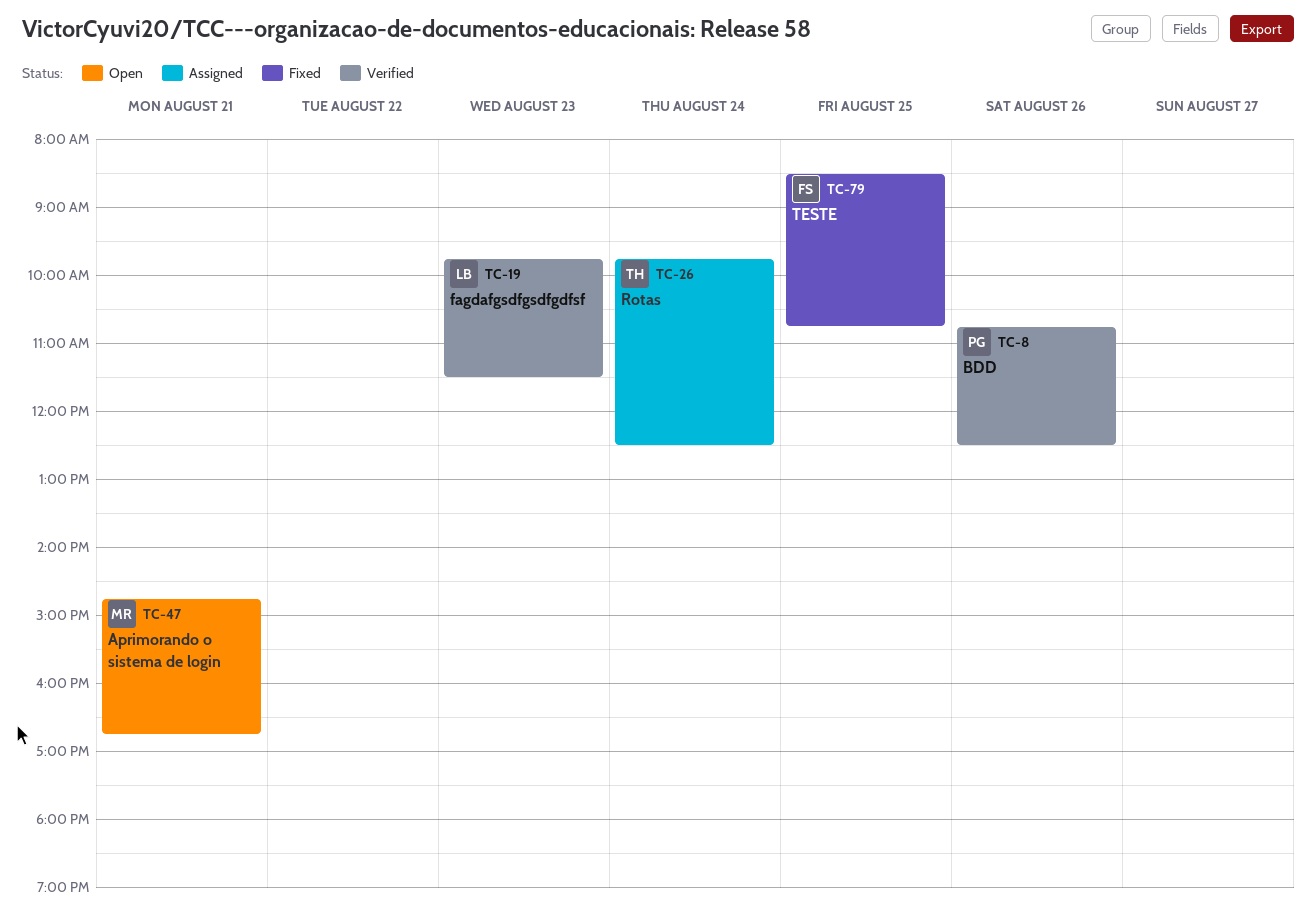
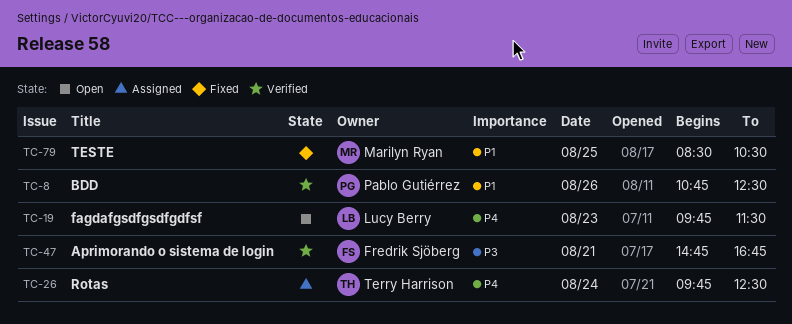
TC-19, status: Verified -> Open
TC-47, status: Open -> Verified
TC-47, owner: Marilyn Ryan -> Fredrik Sjöberg
TC-79, owner: Fredrik Sjöberg -> Marilyn Ryan
TC-79, ends: 10:45 -> 10:30

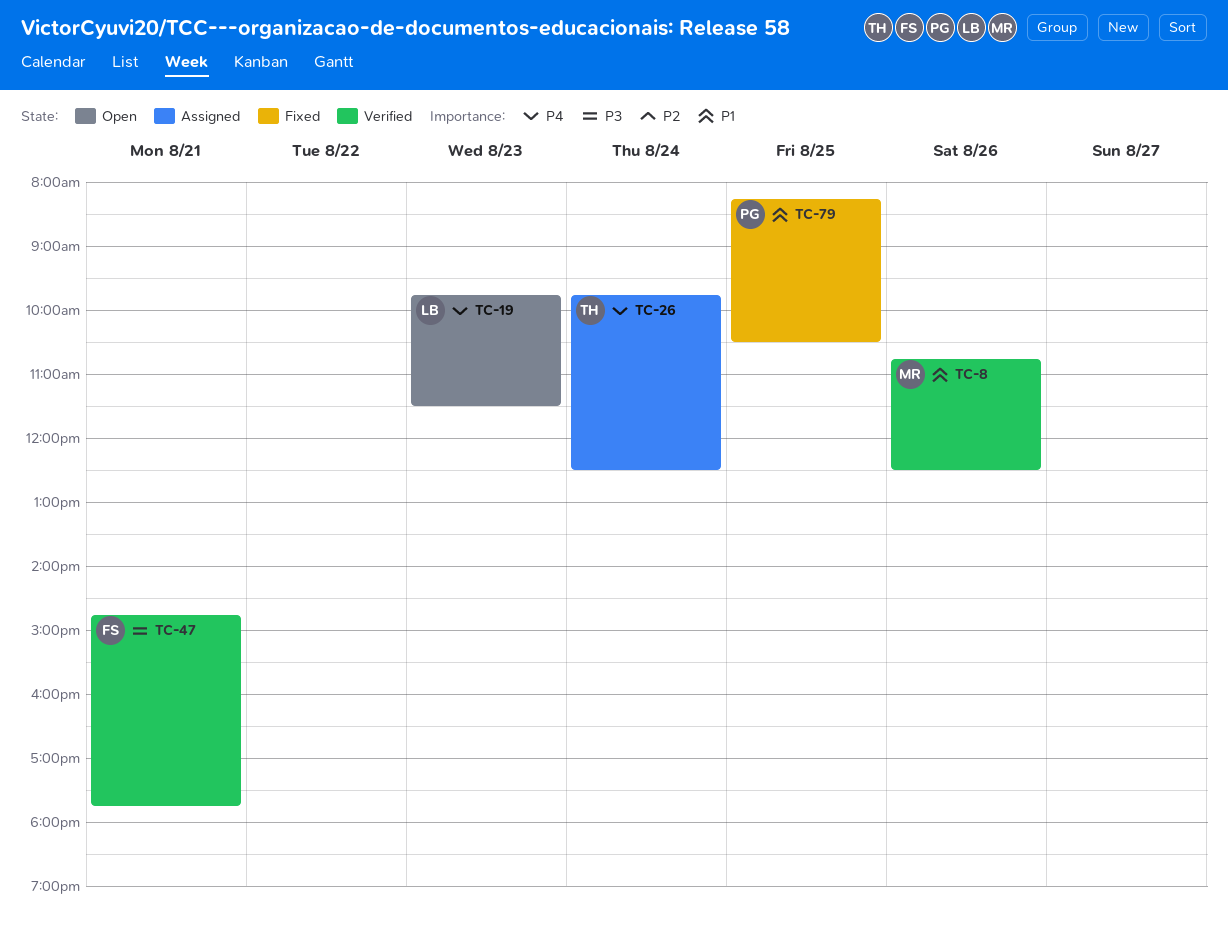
TC-8, owner: Pablo Gutiérrez -> Marilyn Ryan
TC-47, ends: 16:45 -> 17:45
TC-79, owner: Marilyn Ryan -> Pablo Gutiérrez
TC-79, begins: 08:30 -> 08:15

